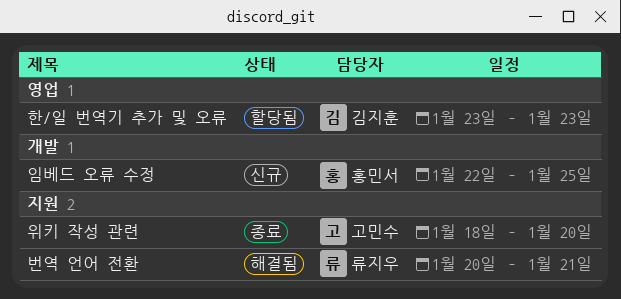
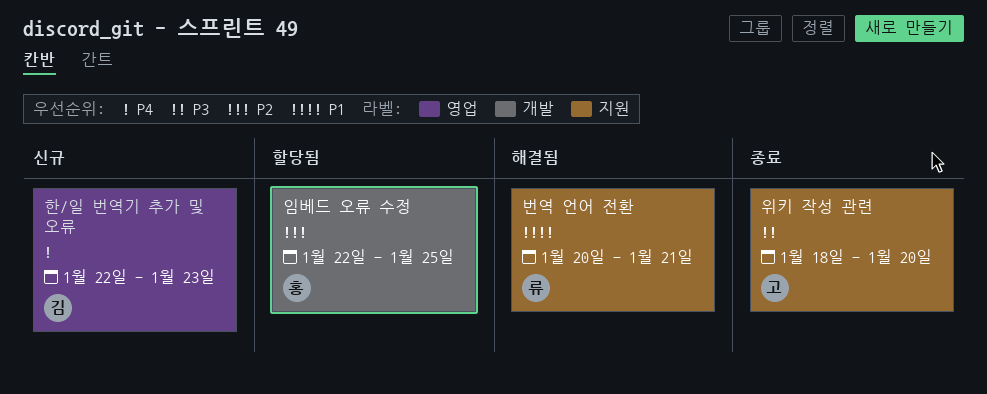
임베드 오류 수정, status: 신규 -> 할당됨
한/일 번역기 추가 및 오류, status: 할당됨 -> 신규
한/일 번역기 추가 및 오류, start: Jan 23 -> Jan 22

